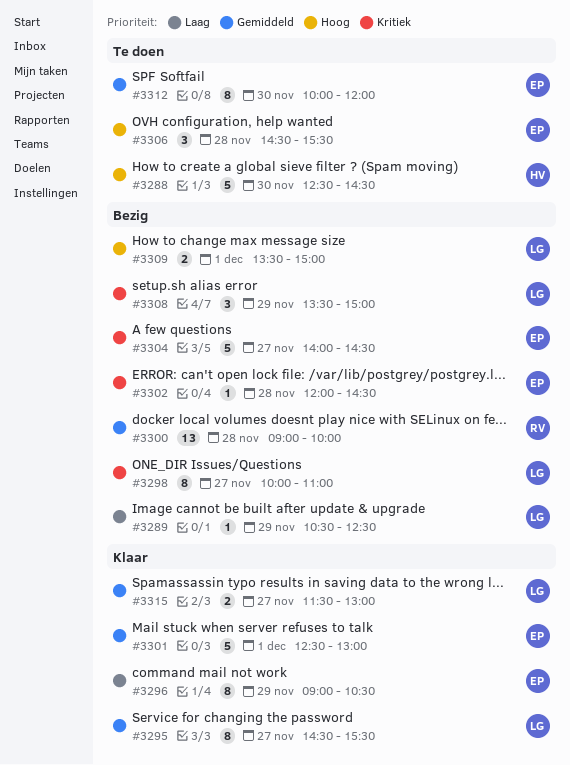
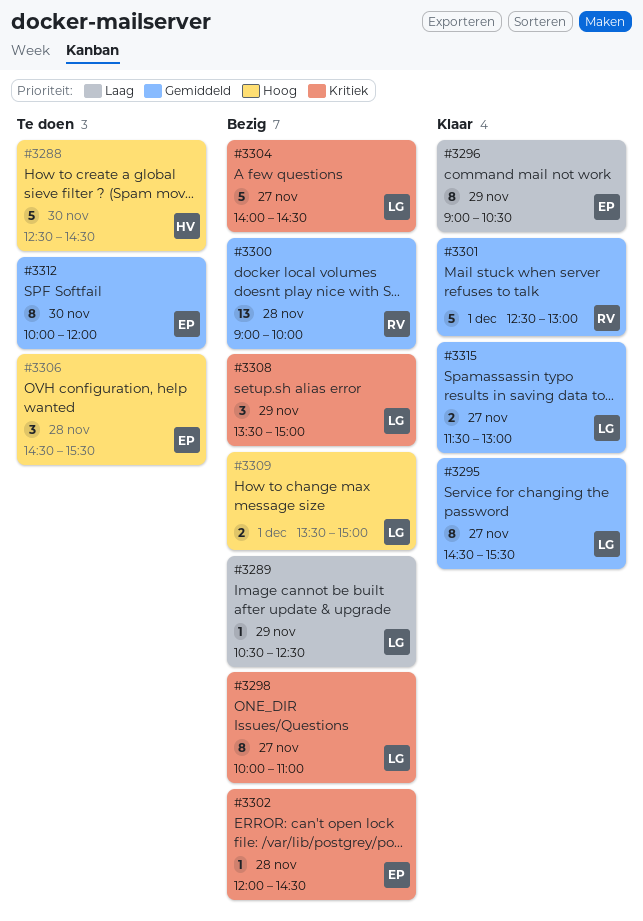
#3301, owner: EP -> RV
#3304, owner: EP -> LG

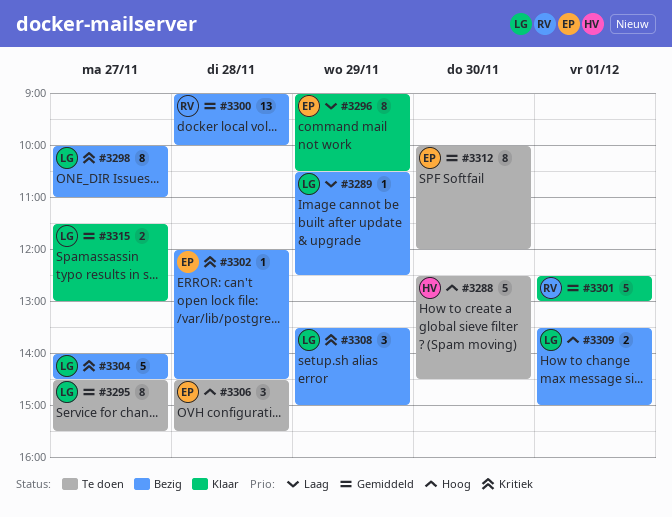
#3295, status: Klaar -> Te doen

